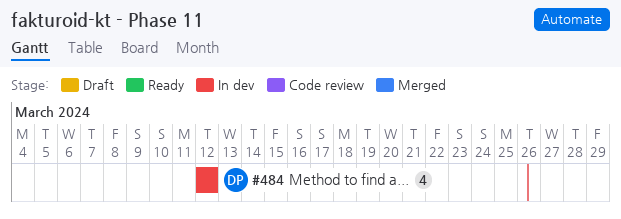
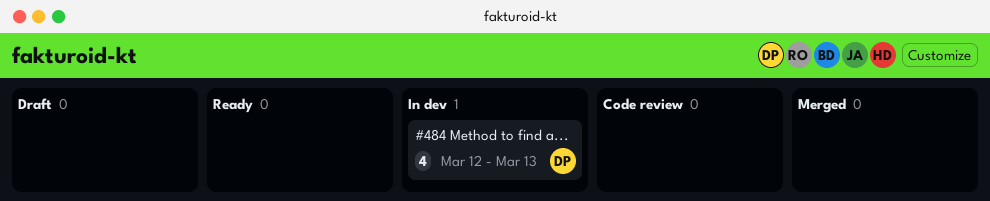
#484, due: Mar 12 -> Mar 13

